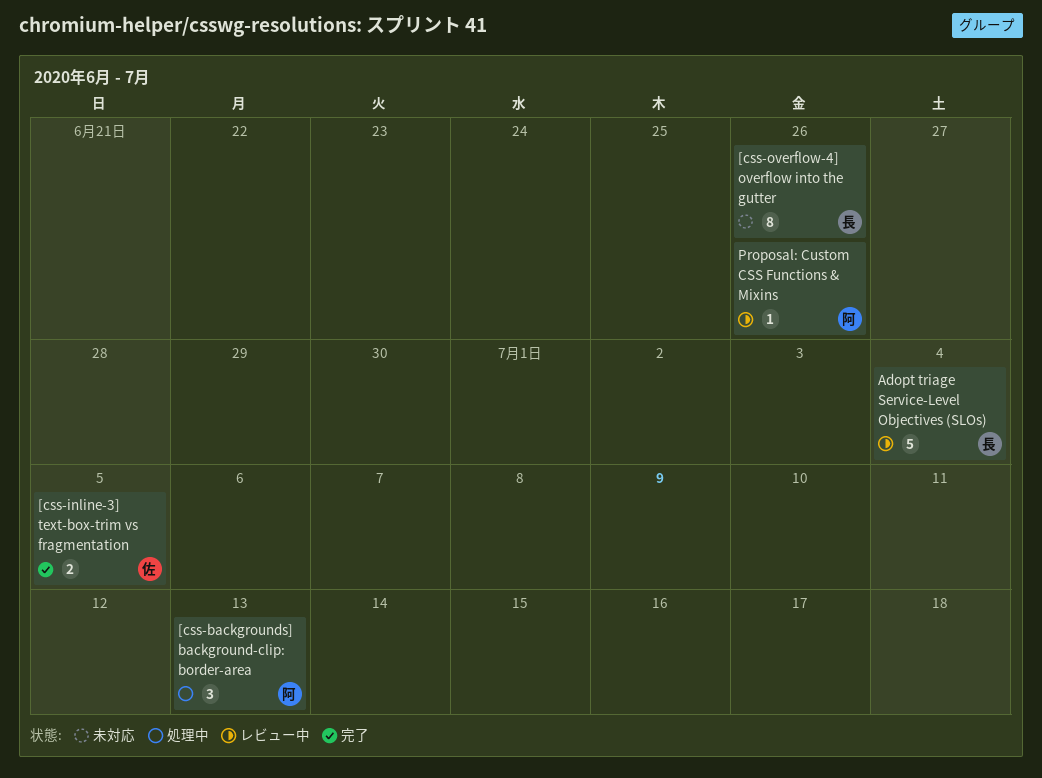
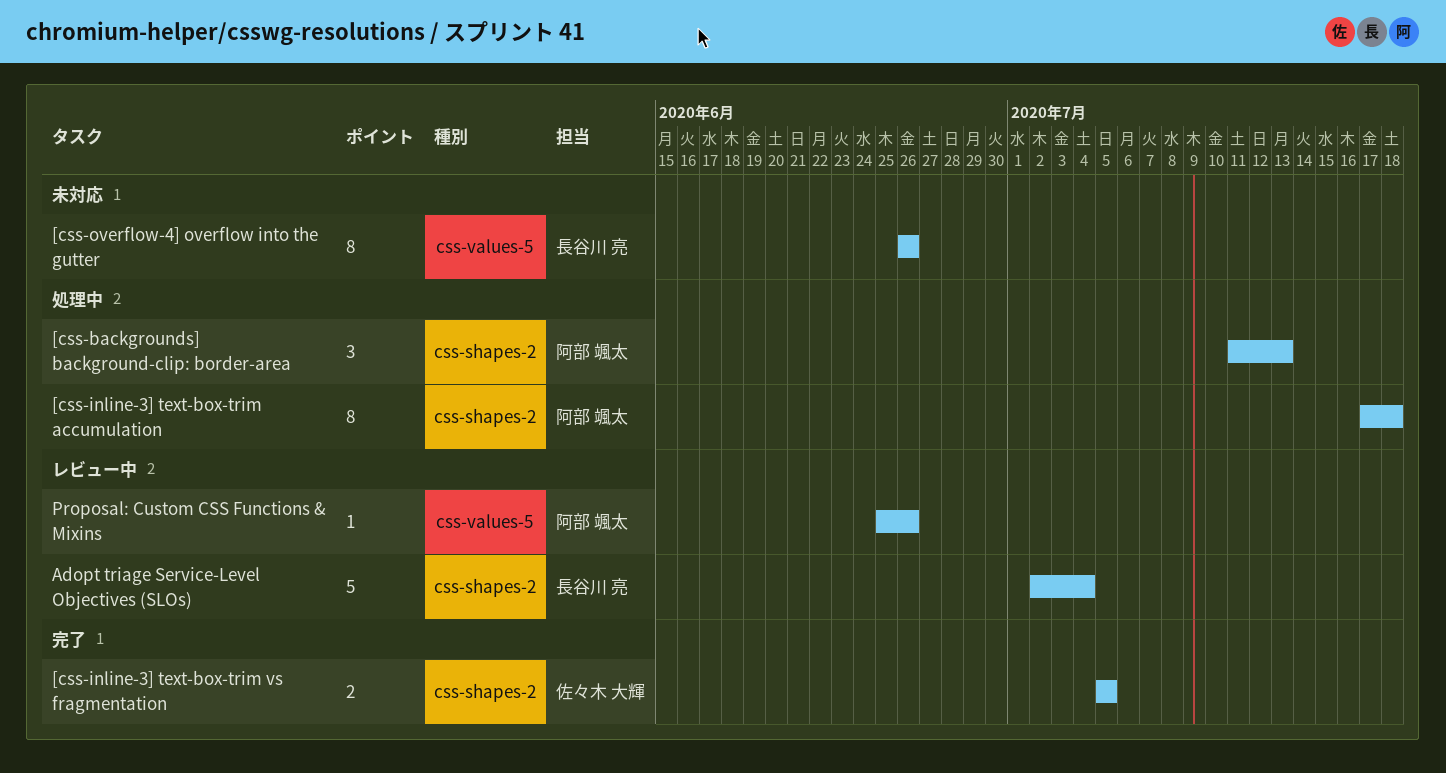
[css-inline-3] text-box-trim accumulation: none -> present

